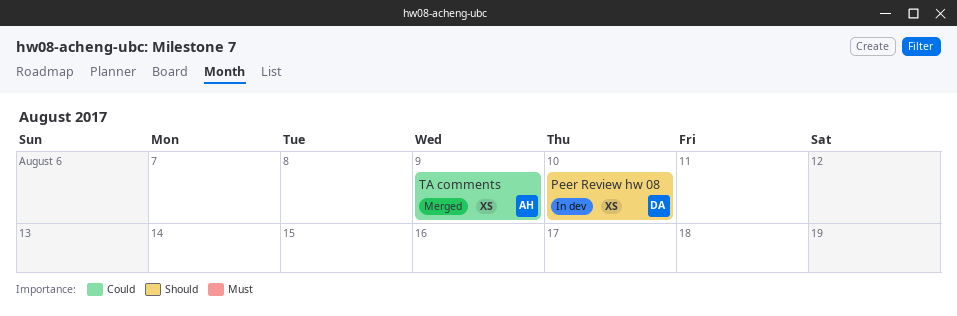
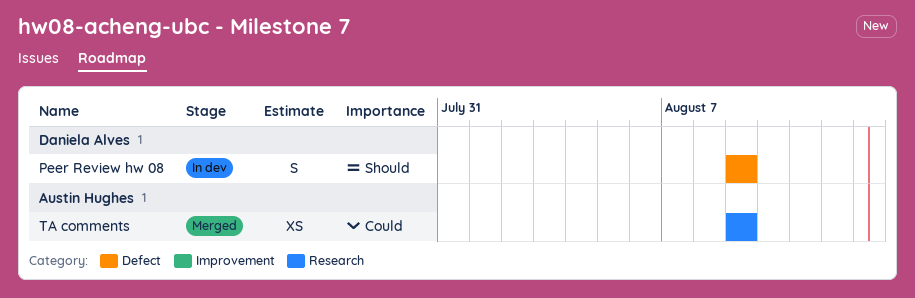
Peer Review hw 08, estimate: XS -> S
Peer Review hw 08, due: Aug 10 -> Aug 9

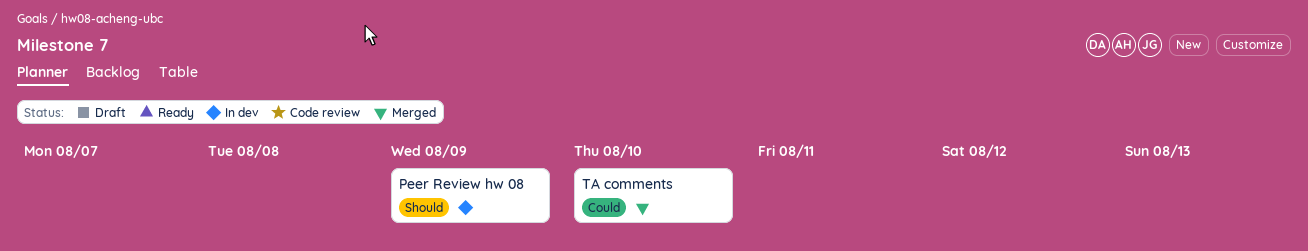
TA comments, due: Aug 9 -> Aug 10

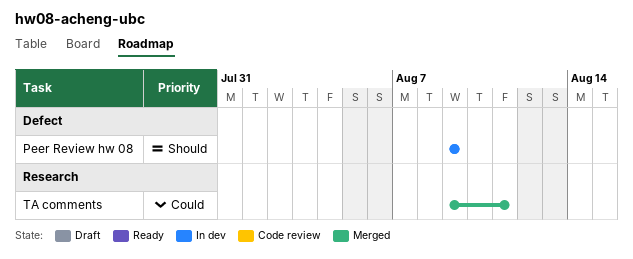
TA comments, due: Aug 10 -> Aug 11

